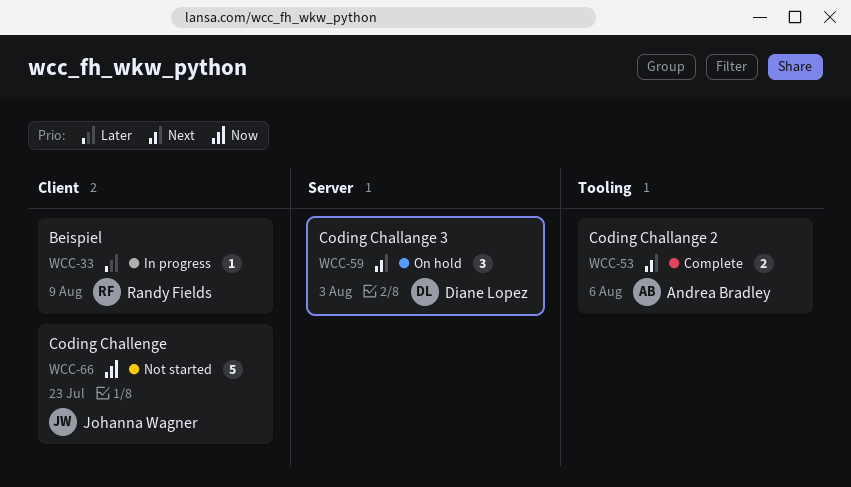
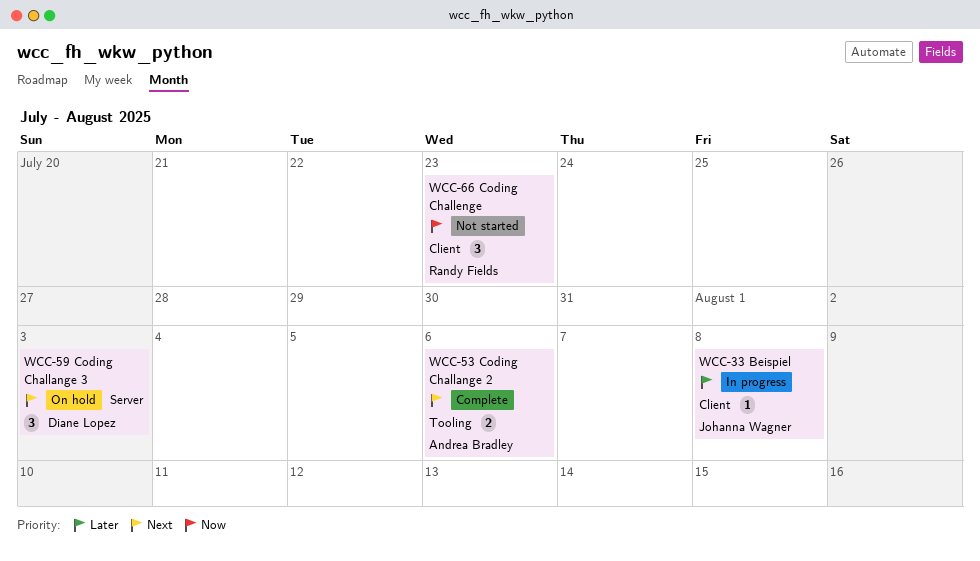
WCC-33, owner: Randy Fields -> Johanna Wagner
WCC-33, due: Aug 9 -> Aug 8
WCC-66, owner: Johanna Wagner -> Randy Fields
WCC-66, estimate: 5 -> 3

